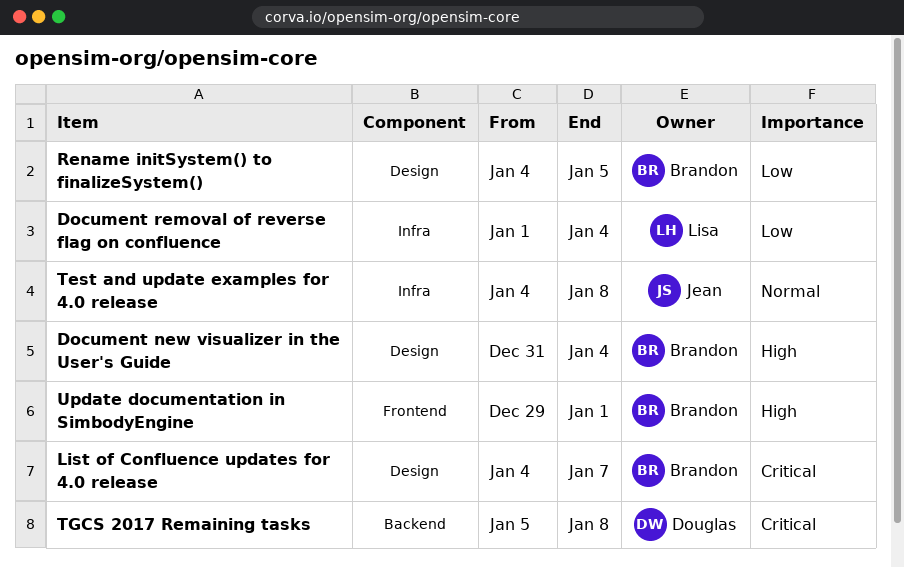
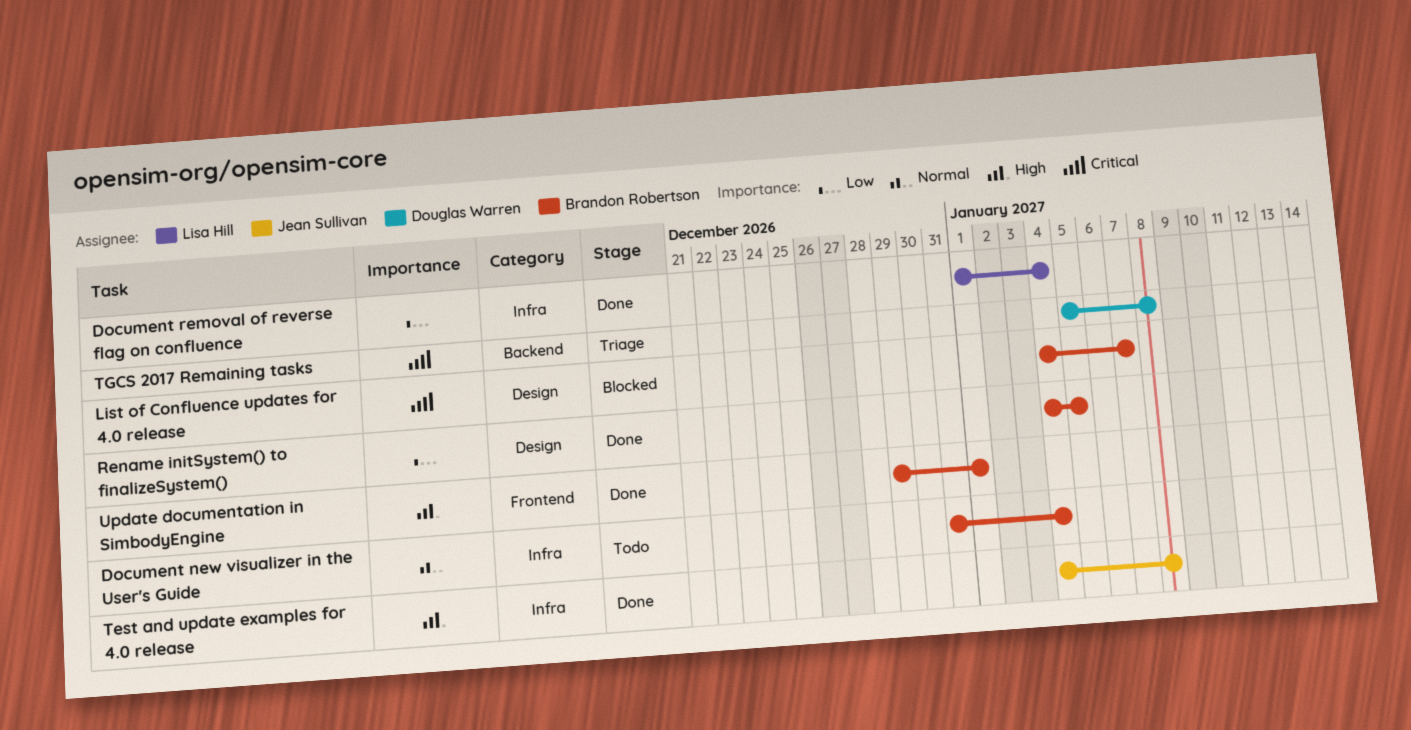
Document new visualizer in the User's Guide, priority: High -> Normal
Document new visualizer in the User's Guide, label: Design -> Infra
Test and update examples for 4.0 release, priority: Normal -> High

